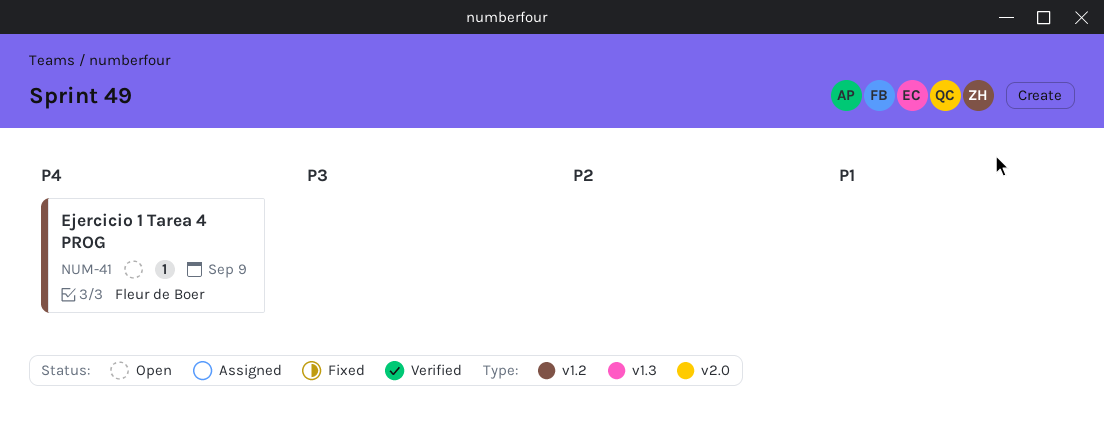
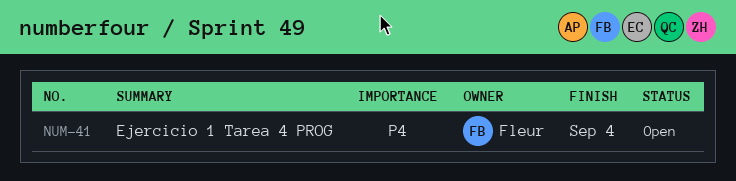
NUM-41, due: Sep 9 -> Sep 4

